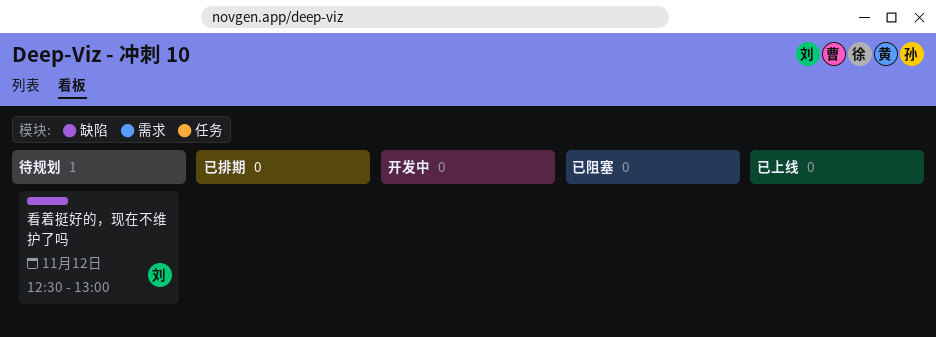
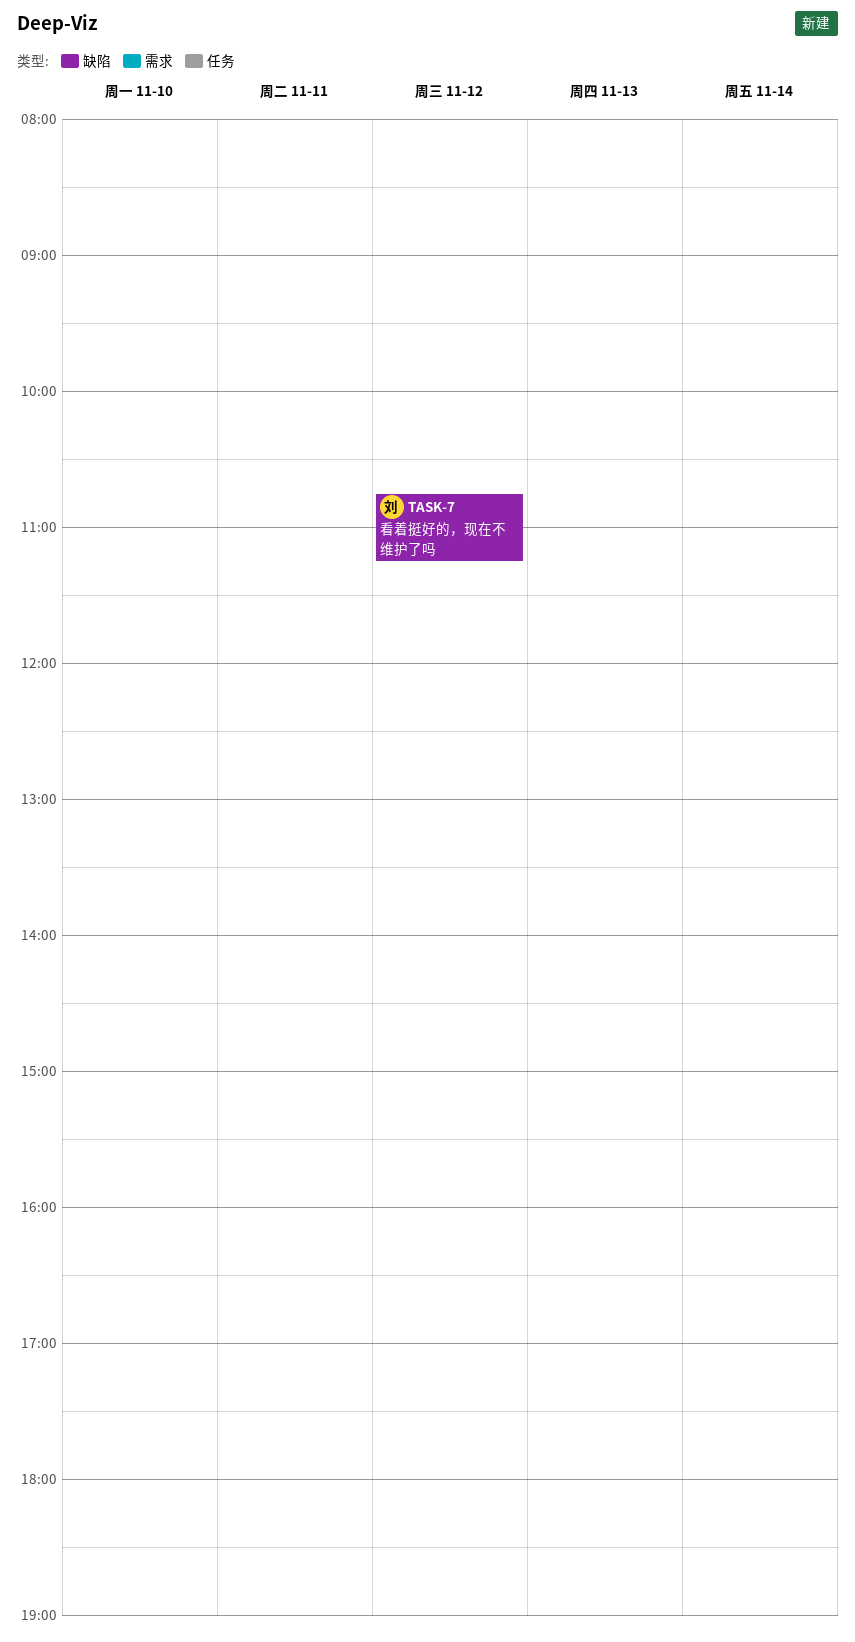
看着挺好的，现在不维护了吗, begins: 12:30 -> 10:45
看着挺好的，现在不维护了吗, ends: 13:00 -> 11:15

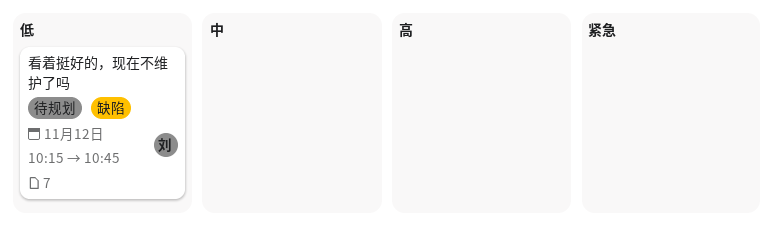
看着挺好的，现在不维护了吗, begins: 10:45 -> 10:15
看着挺好的，现在不维护了吗, ends: 11:15 -> 10:45

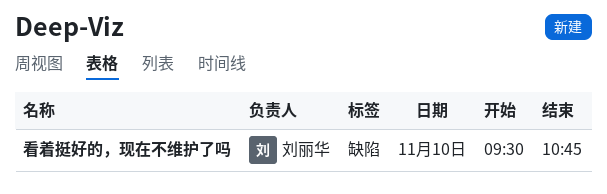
看着挺好的，现在不维护了吗, day: Nov 12 -> Nov 10
看着挺好的，现在不维护了吗, begins: 10:15 -> 09:30

